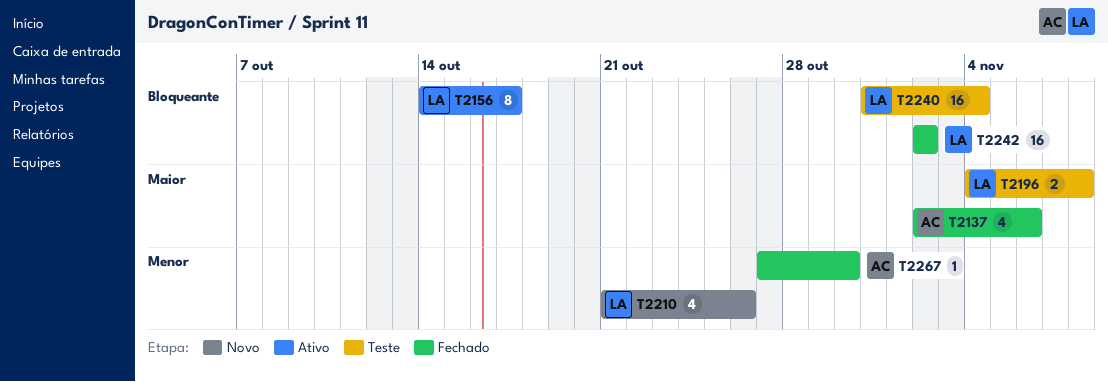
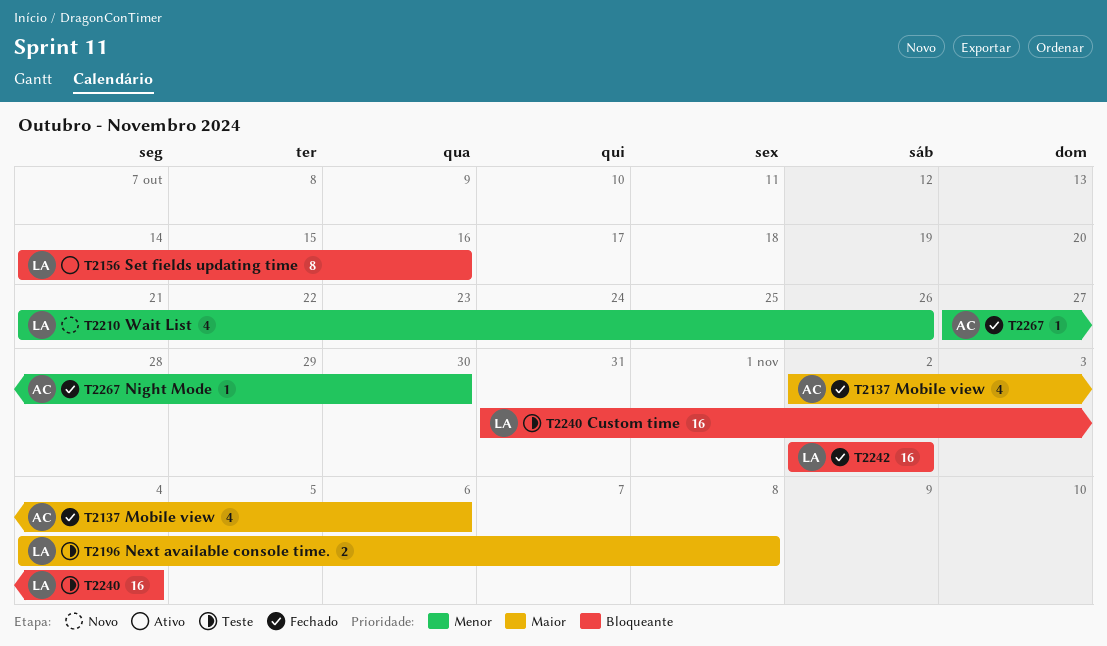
T2156, due: Oct 17 -> Oct 16

